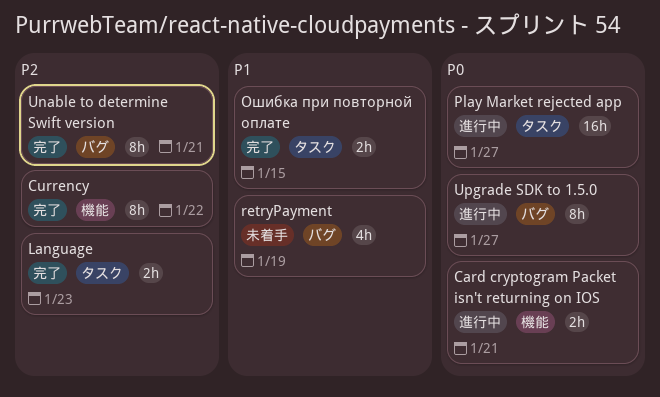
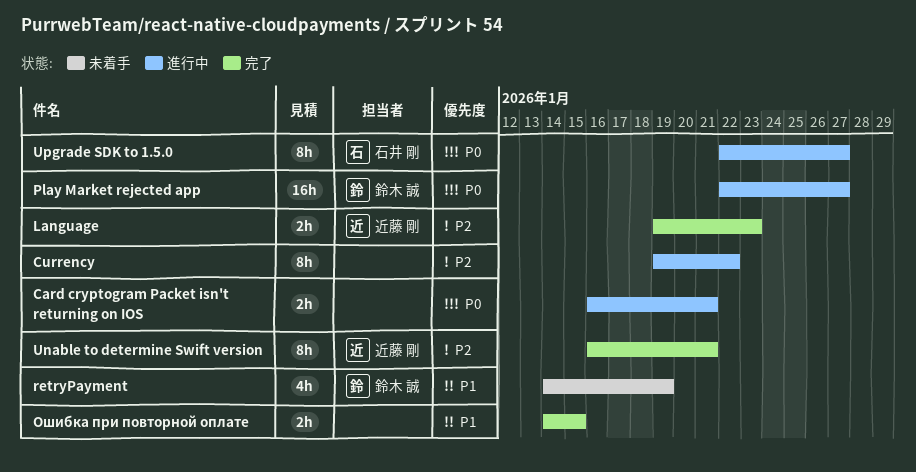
Currency, status: 完了 -> 進行中

